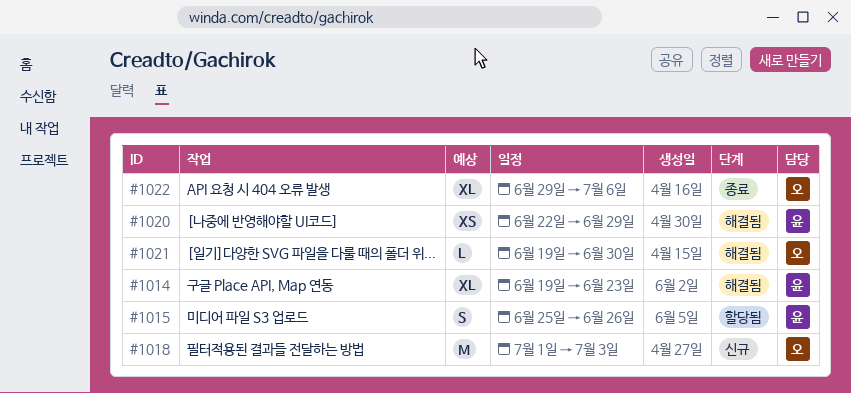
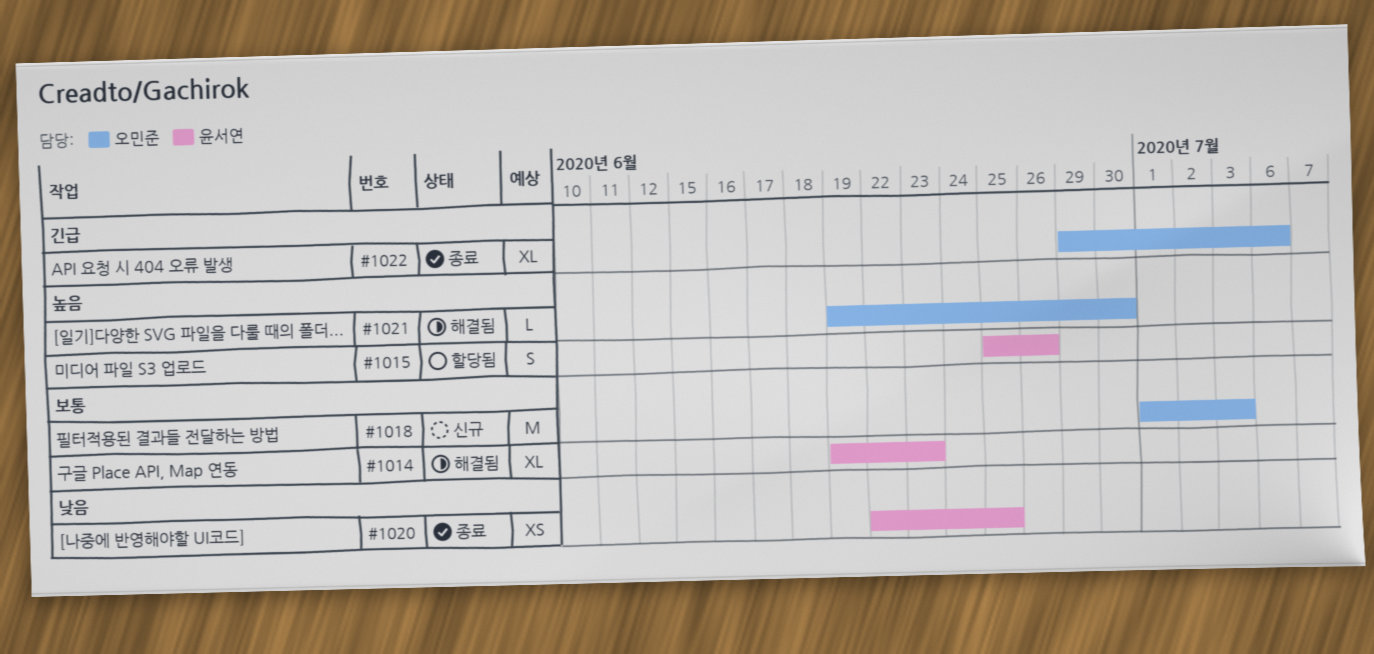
#1020, status: 해결됨 -> 종료
#1020, due: Jun 29 -> Jun 25

